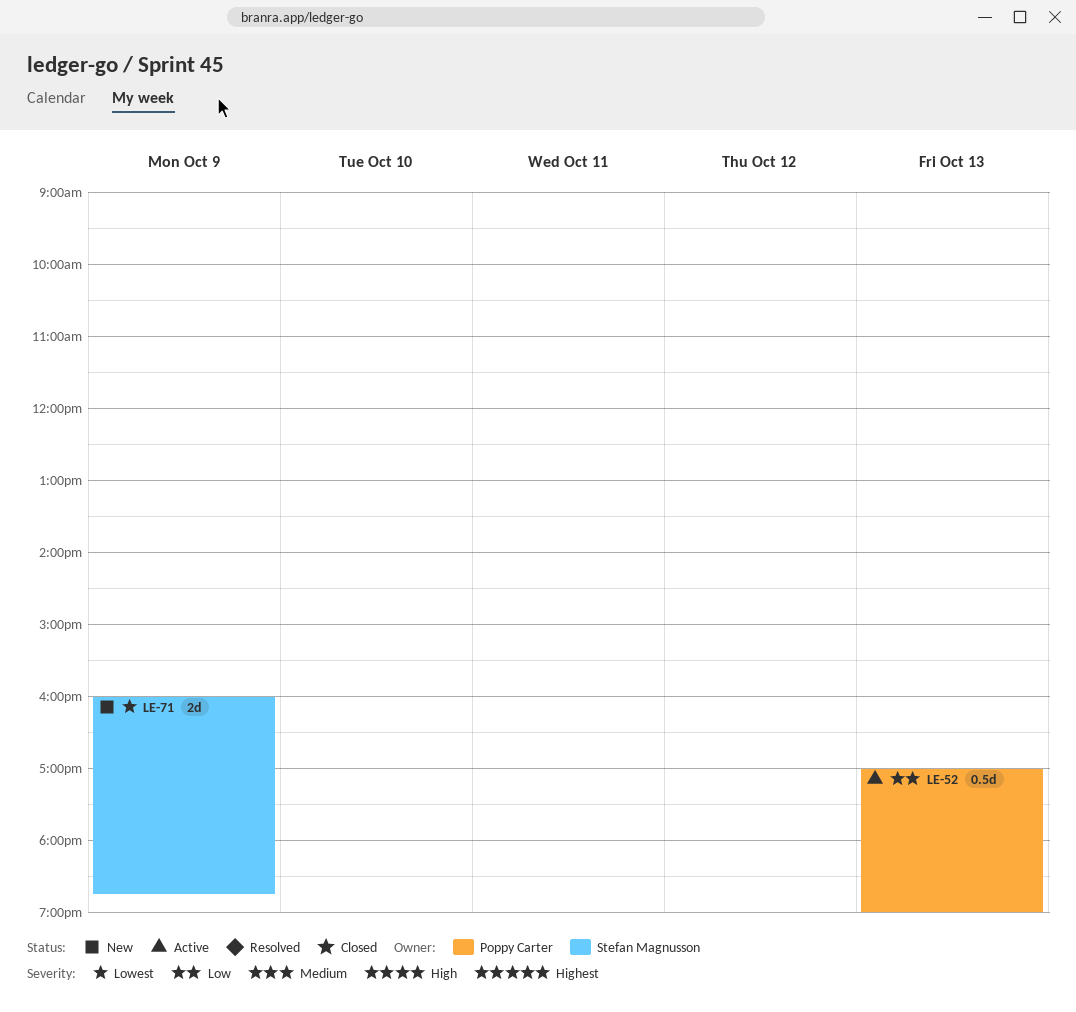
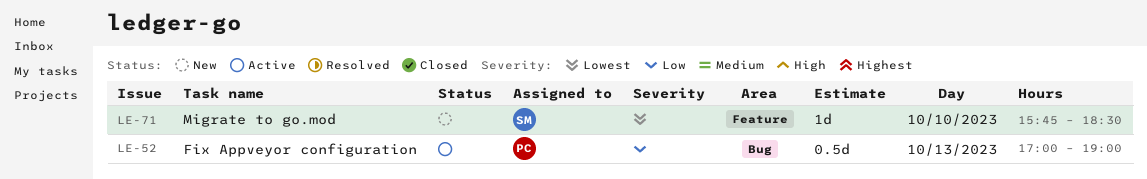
LE-71, estimate: 2d -> 1d
LE-71, day: Oct 9 -> Oct 10
LE-71, begins: 16:00 -> 15:45
LE-71, ends: 18:45 -> 18:30

